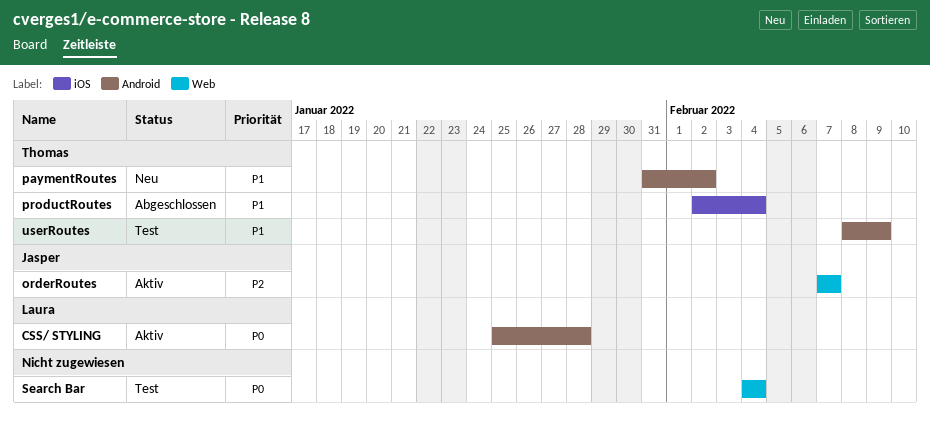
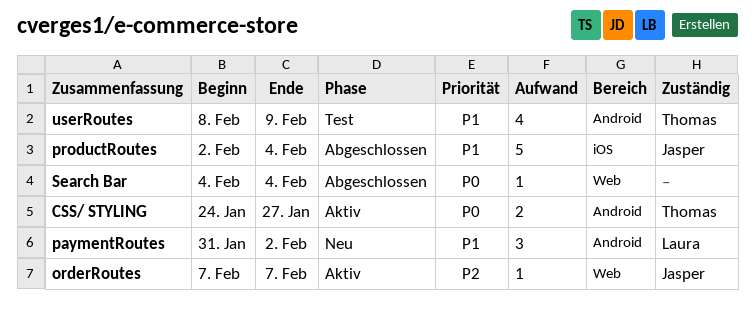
CSS/ STYLING, owner: Laura -> Thomas
CSS/ STYLING, start: Jan 25 -> Jan 24
CSS/ STYLING, due: Jan 28 -> Jan 27
paymentRoutes, owner: Thomas -> Laura
productRoutes, owner: Thomas -> Jasper
Search Bar, status: Test -> Abgeschlossen

